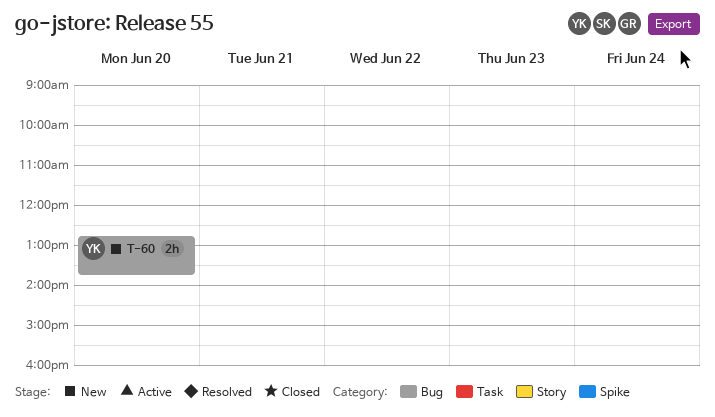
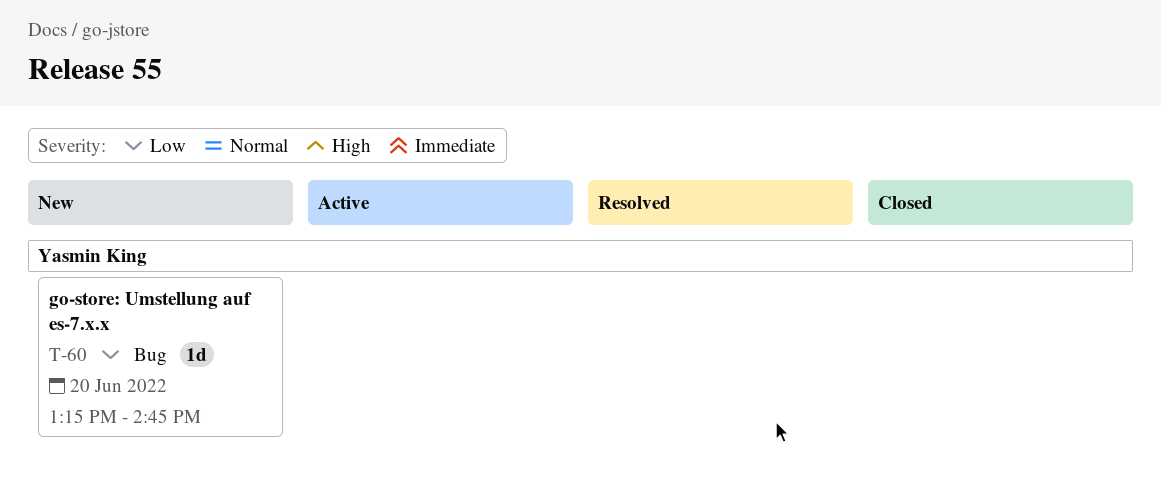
T-60, estimate: 2h -> 1d
T-60, begins: 12:45 -> 13:15
T-60, ends: 13:45 -> 14:45

